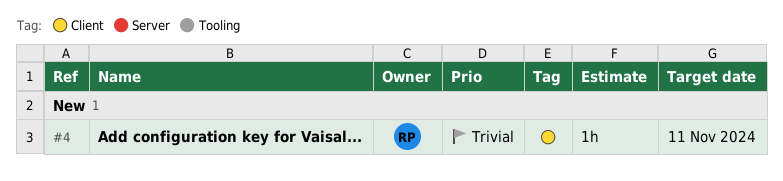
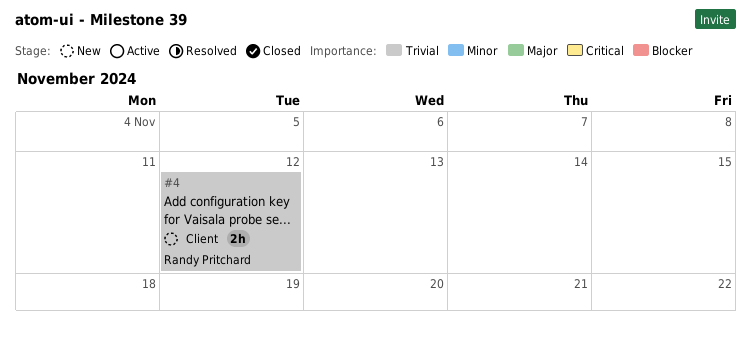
#4, estimate: 1h -> 2h
#4, due: Nov 11 -> Nov 12

